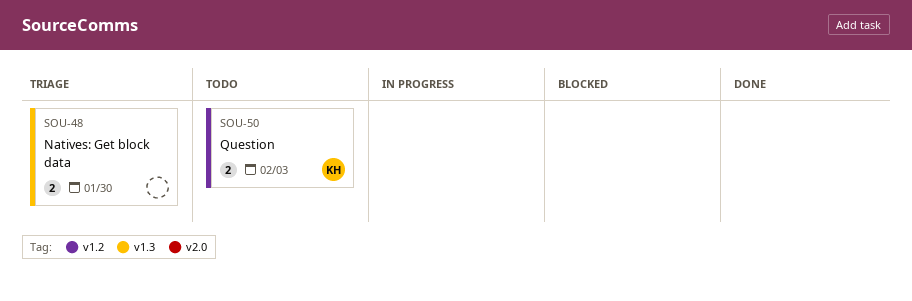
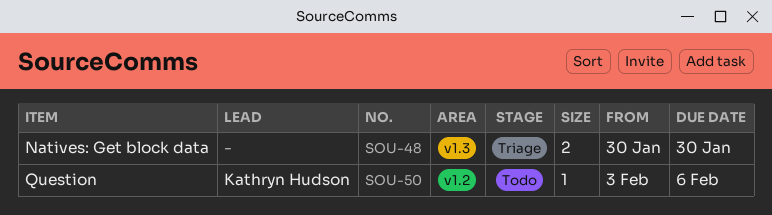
SOU-50, estimate: 2 -> 1
SOU-50, due: Feb 3 -> Feb 6

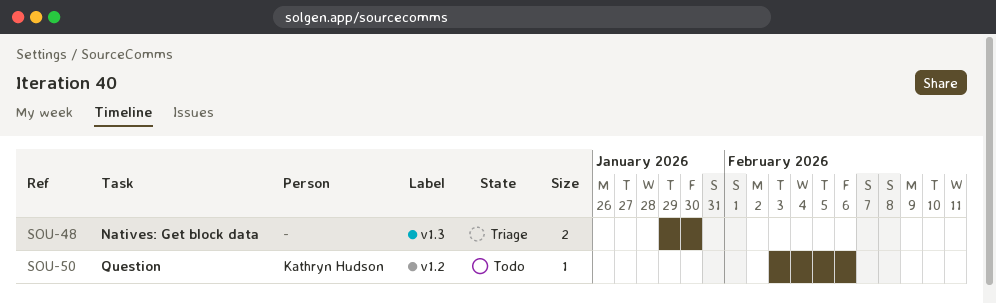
SOU-48, start: Jan 30 -> Jan 29

